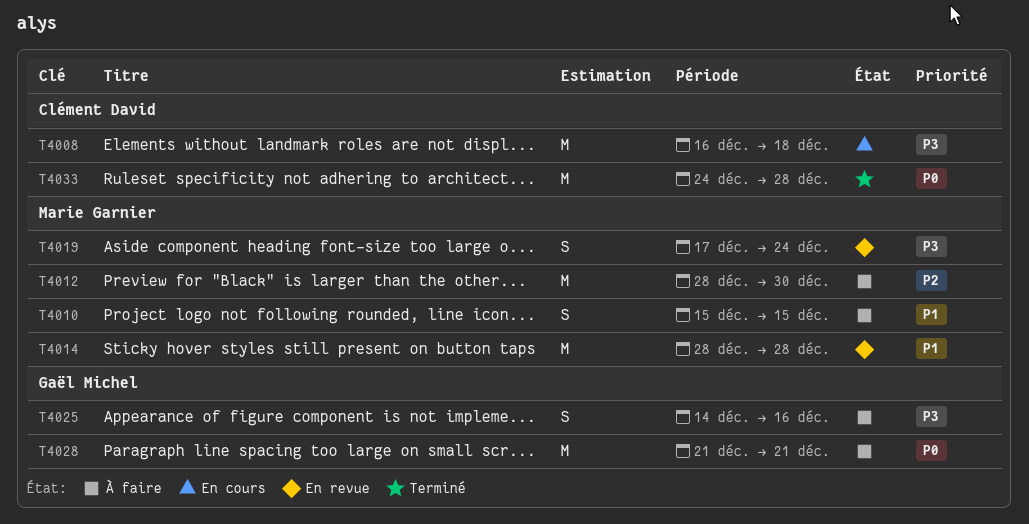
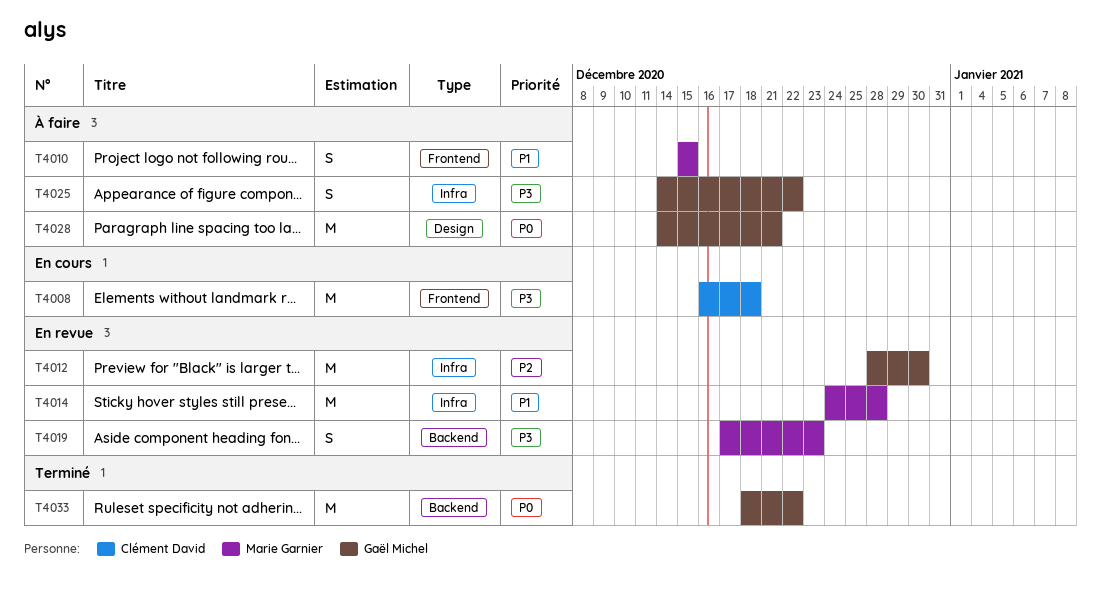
T4012, status: À faire -> En revue
T4012, owner: Marie Garnier -> Gaël Michel
T4014, start: Dec 28 -> Dec 24
T4019, due: Dec 24 -> Dec 23
T4025, due: Dec 16 -> Dec 22
T4028, start: Dec 21 -> Dec 14
T4033, owner: Clément David -> Gaël Michel
T4033, start: Dec 24 -> Dec 18
T4033, due: Dec 28 -> Dec 22

